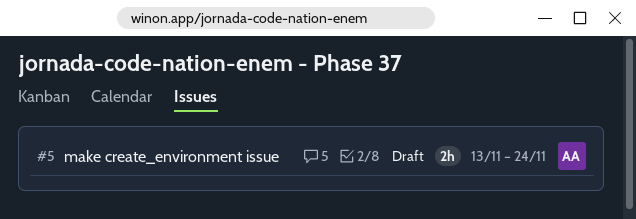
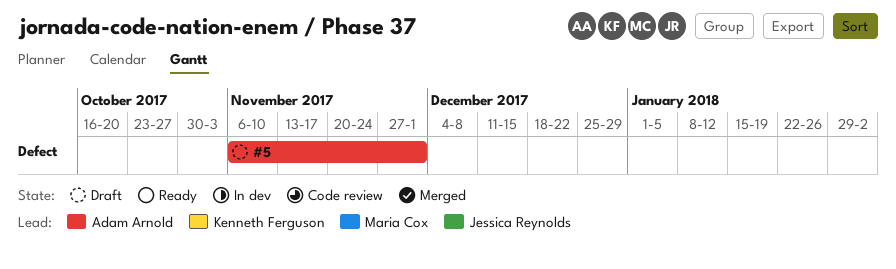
#5, start: Nov 13 -> Nov 6
#5, due: Nov 24 -> Dec 1

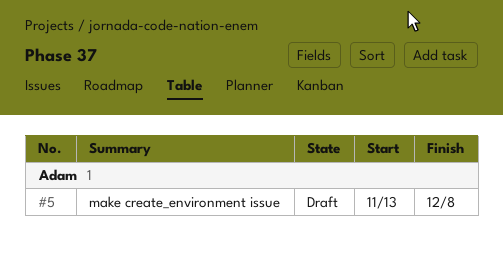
#5, start: Nov 6 -> Nov 13
#5, due: Dec 1 -> Dec 8

